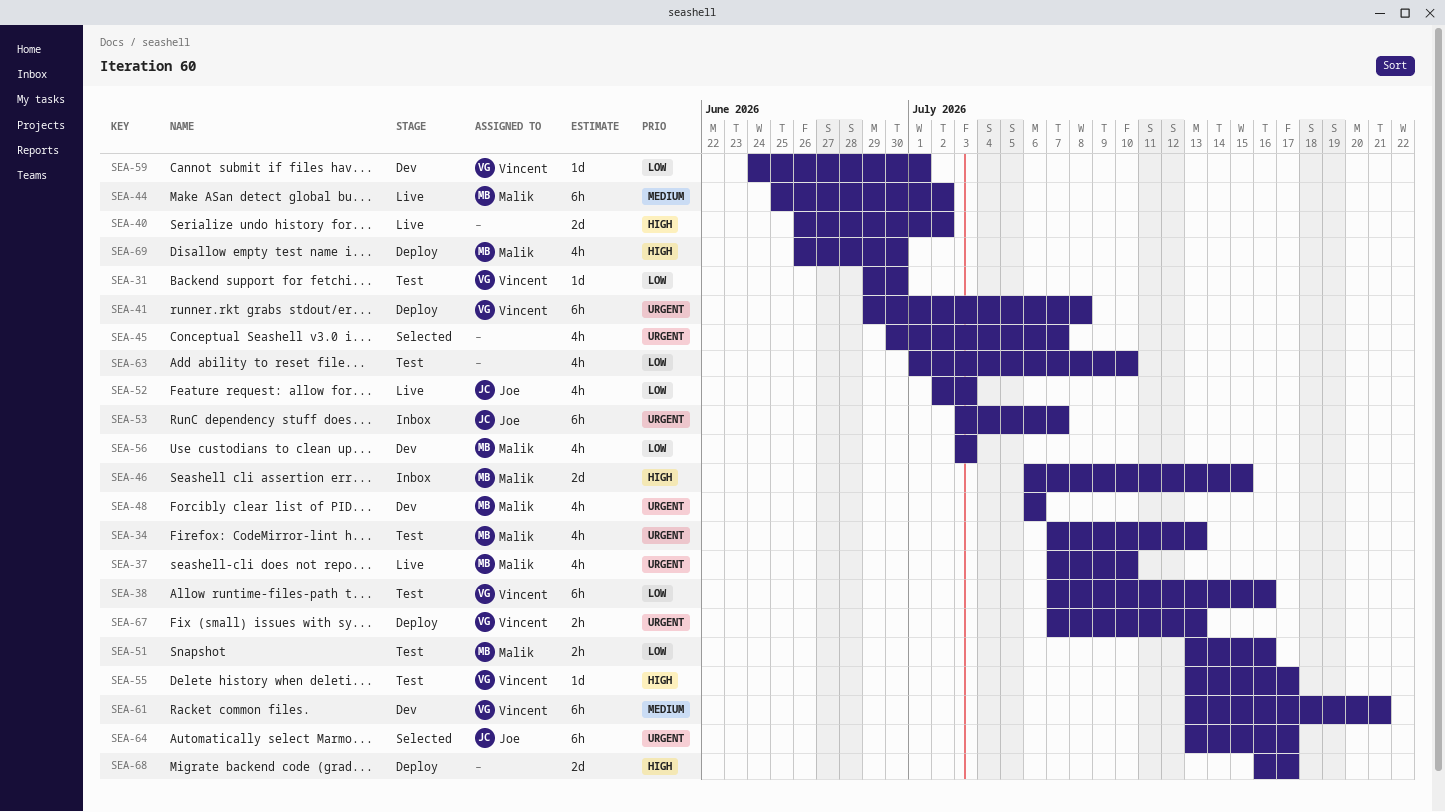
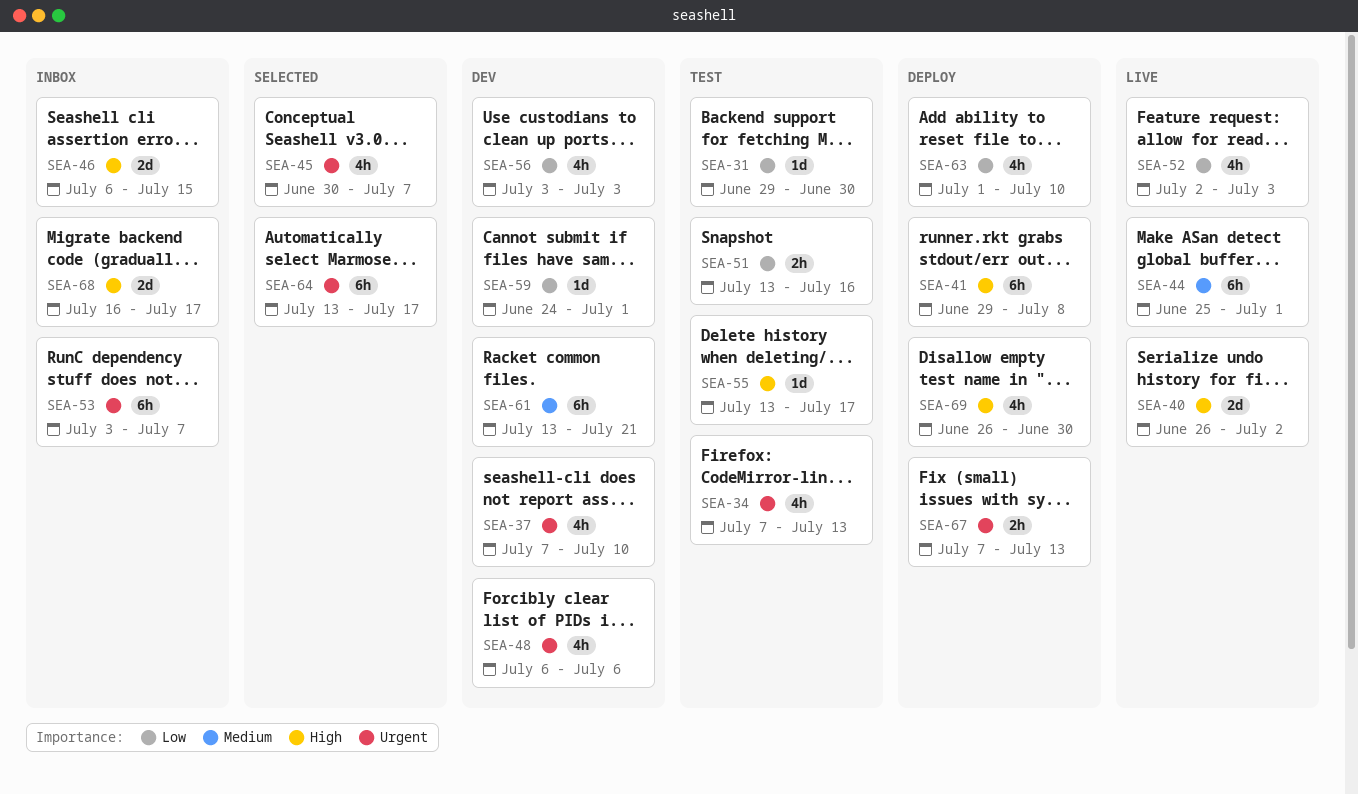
SEA-37, status: Live -> Dev
SEA-38: present -> none
SEA-41, priority: Urgent -> High
SEA-44, due: Jul 2 -> Jul 1
SEA-63, status: Test -> Deploy
SEA-68, status: Deploy -> Inbox

